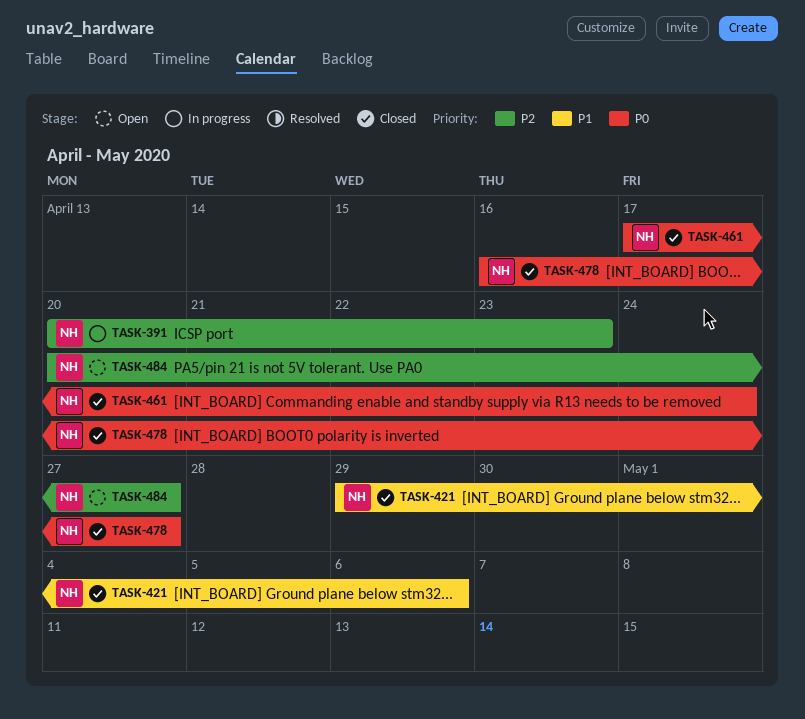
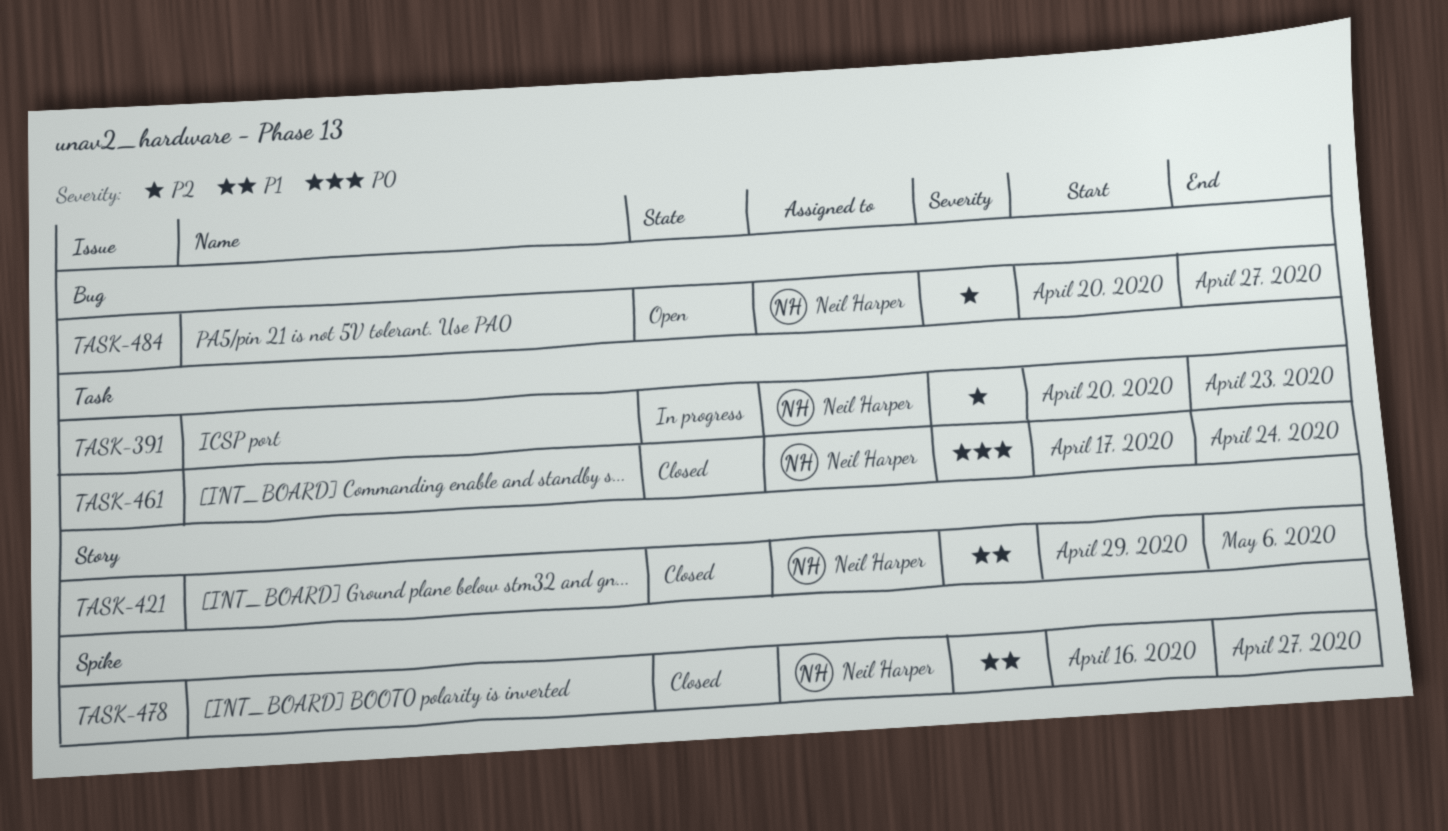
TASK-478, priority: P0 -> P1

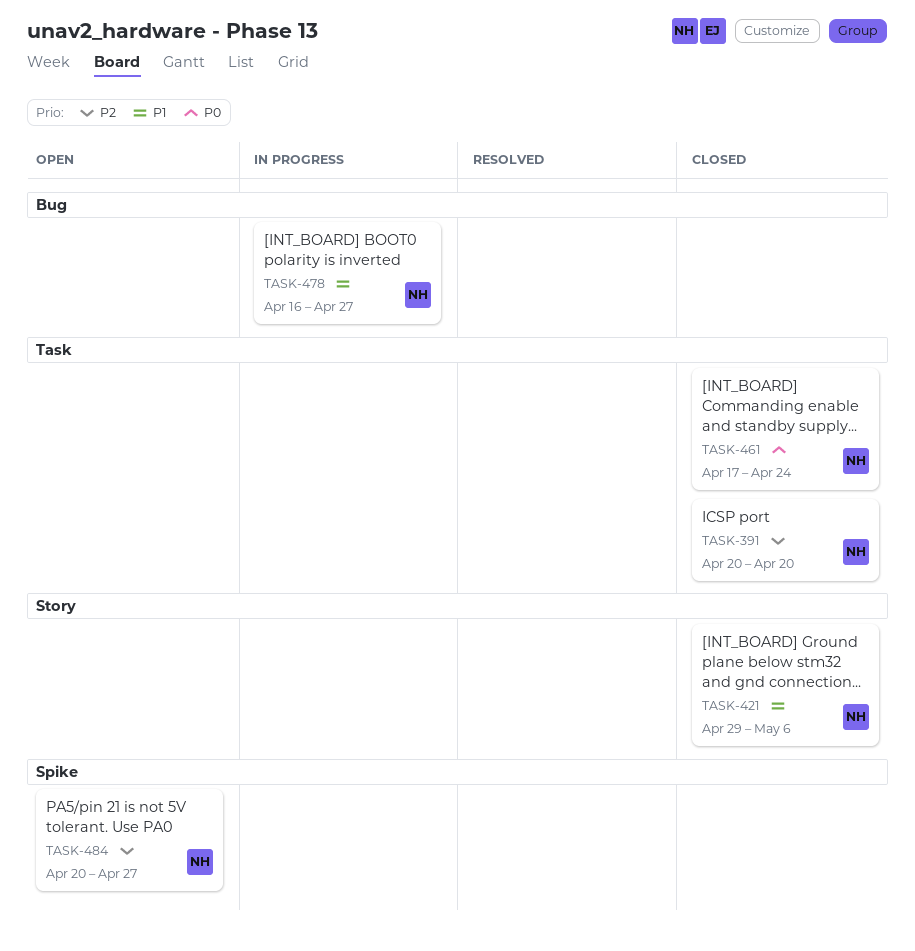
TASK-391, status: In progress -> Closed
TASK-391, due: Apr 23 -> Apr 20
TASK-478, status: Closed -> In progress
TASK-478, label: Spike -> Bug
TASK-484, label: Bug -> Spike

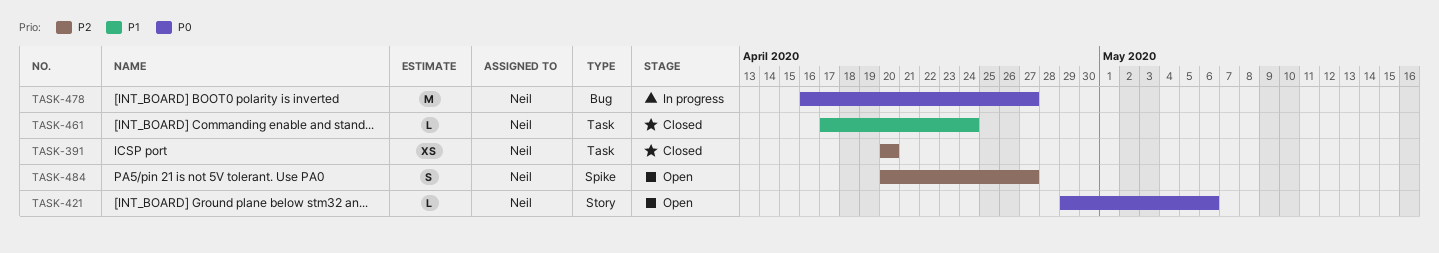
TASK-421, status: Closed -> Open
TASK-421, priority: P1 -> P0
TASK-461, priority: P0 -> P1
TASK-478, priority: P1 -> P0

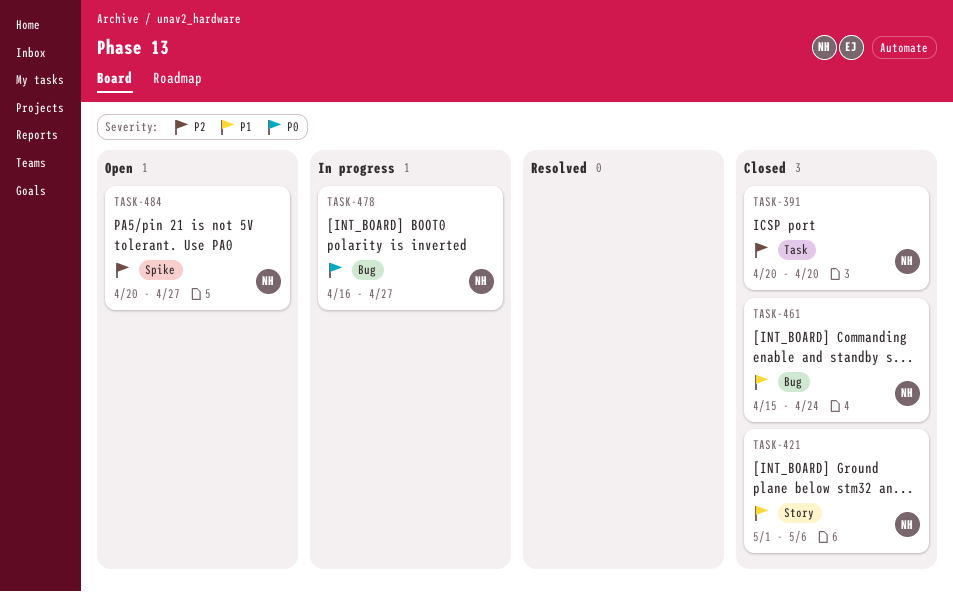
TASK-421, status: Open -> Closed
TASK-421, priority: P0 -> P1
TASK-421, start: Apr 29 -> May 1
TASK-461, label: Task -> Bug
TASK-461, start: Apr 17 -> Apr 15

